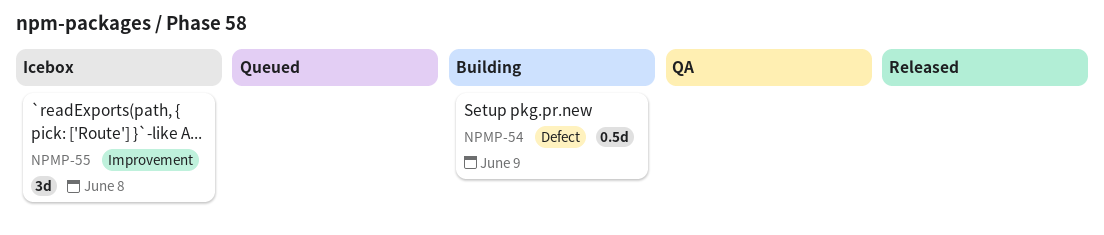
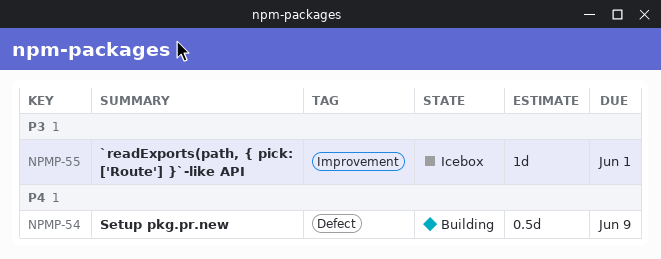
NPMP-55, estimate: 3d -> 1d
NPMP-55, due: Jun 8 -> Jun 1

